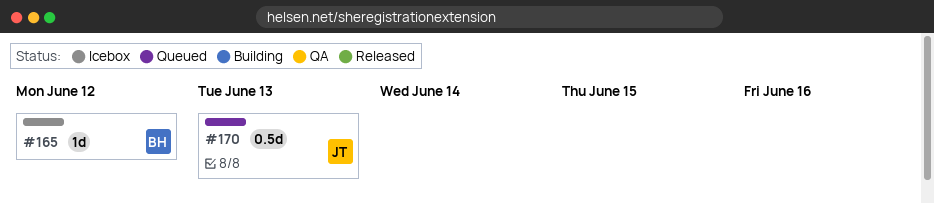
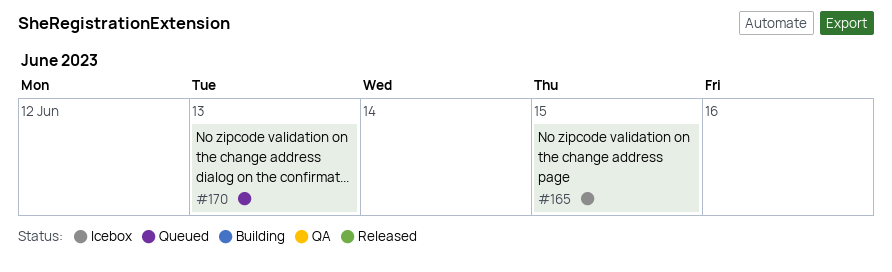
#165, due: Jun 12 -> Jun 15

